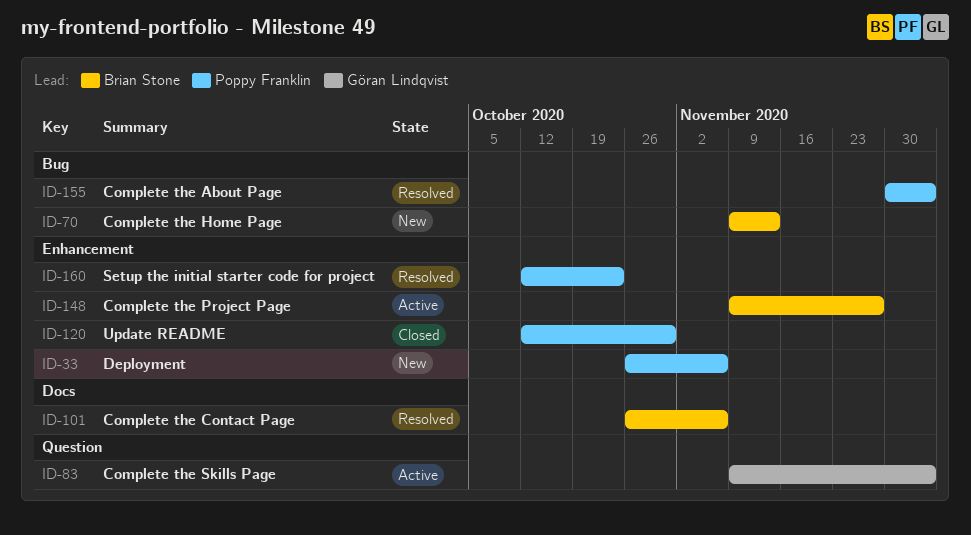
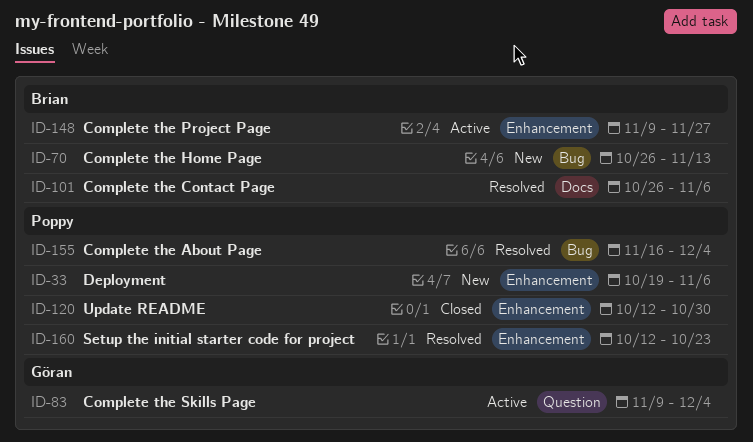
ID-33, start: Oct 26 -> Oct 19
ID-70, start: Nov 9 -> Oct 26
ID-155, start: Nov 30 -> Nov 16

